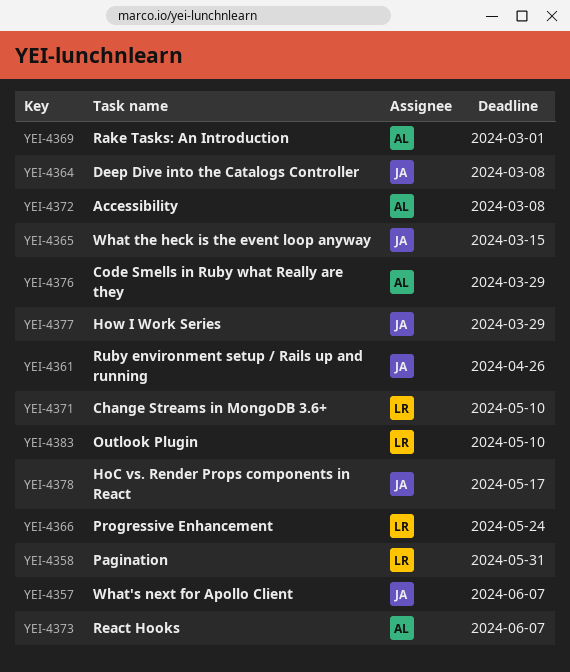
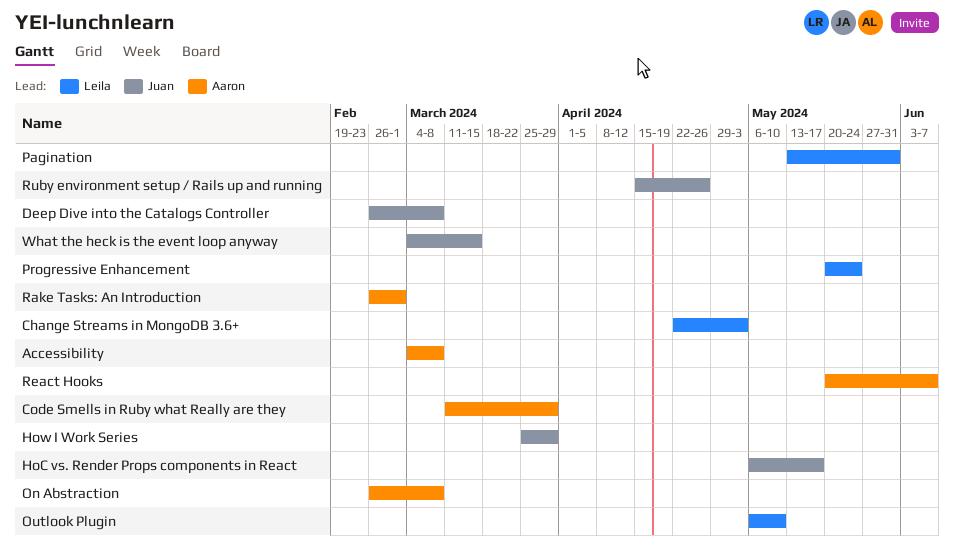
Change Streams in MongoDB 3.6+, due: May 10 -> May 3
On Abstraction: none -> present
What's next for Apollo Client: present -> none

